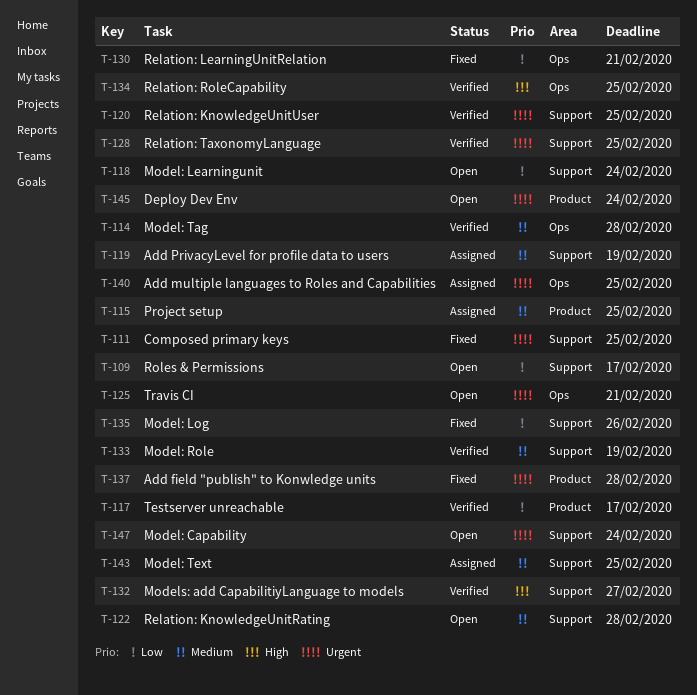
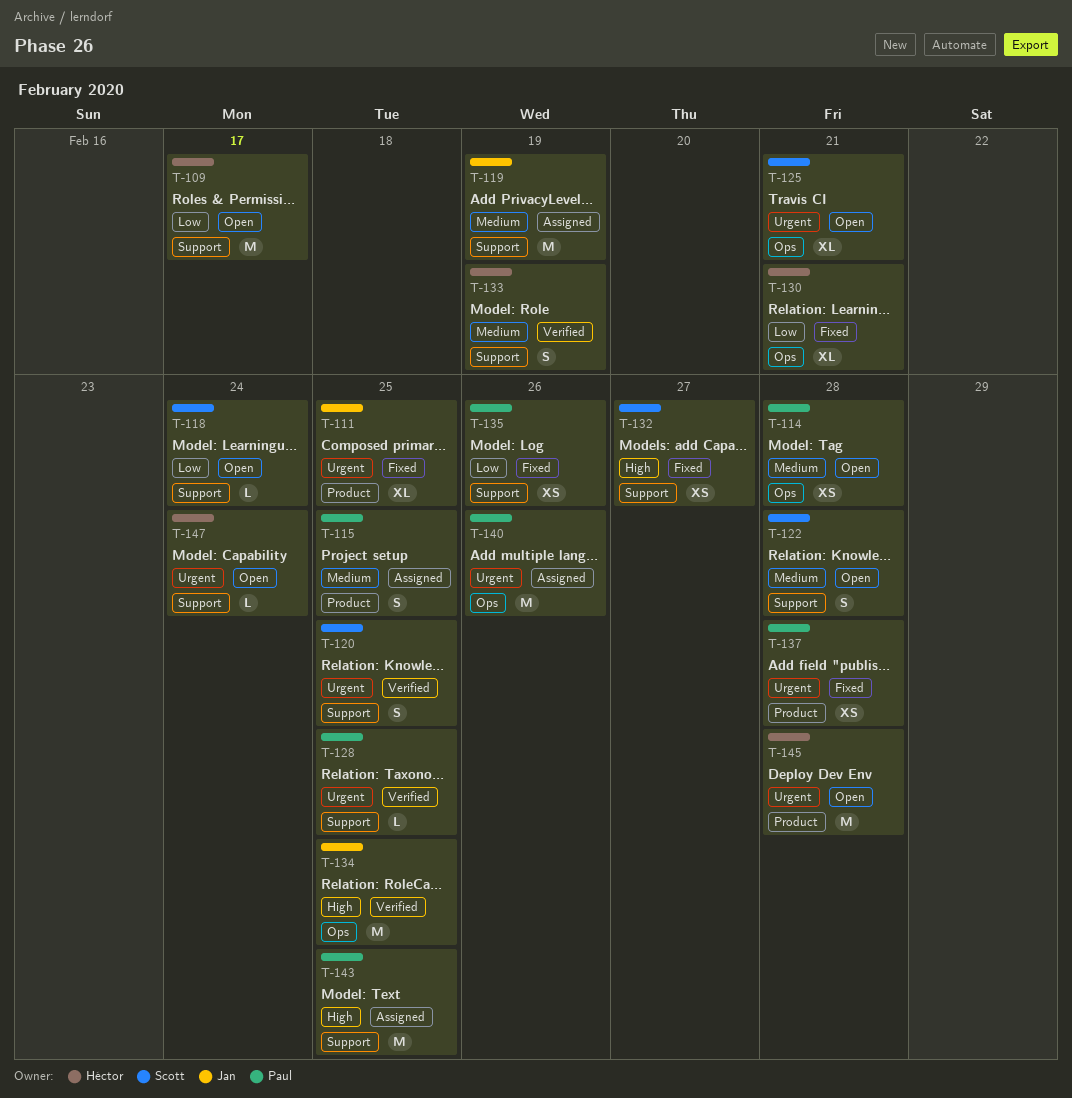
T-111, label: Support -> Product
T-114, status: Verified -> Open
T-117: present -> none
T-132, status: Verified -> Fixed
T-140, due: Feb 25 -> Feb 26
T-143, priority: Medium -> High
T-145, due: Feb 24 -> Feb 28

